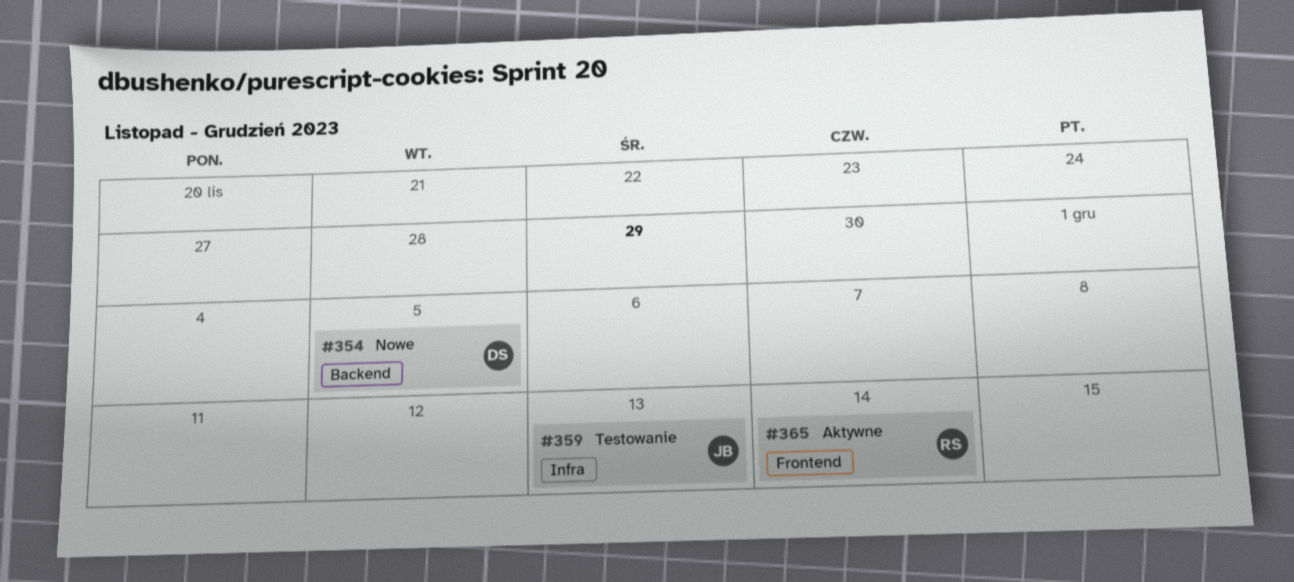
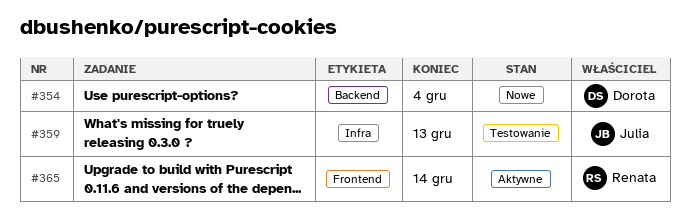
#354, due: Dec 5 -> Dec 4

